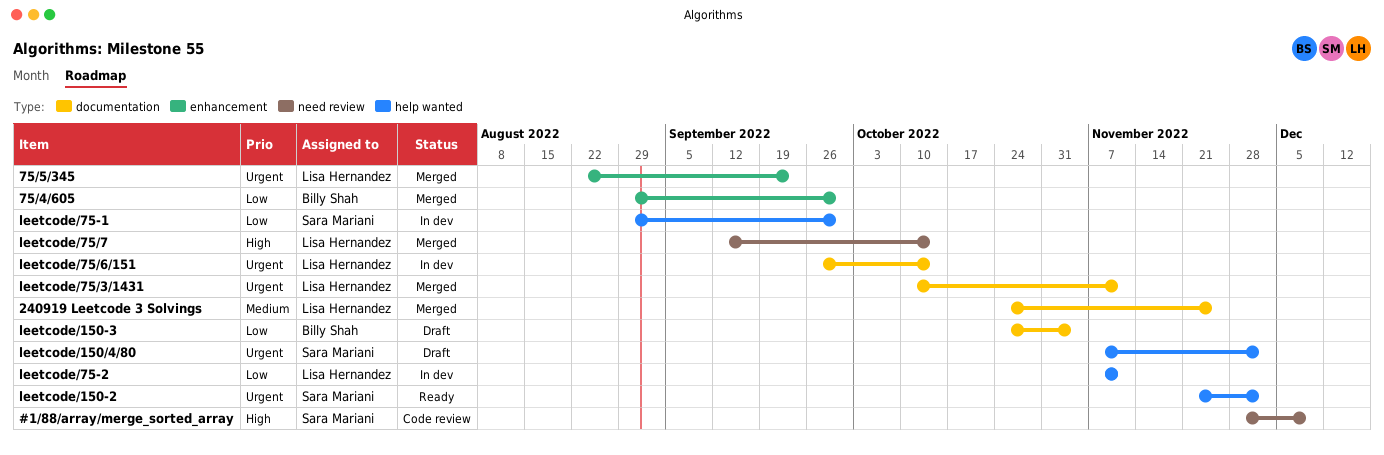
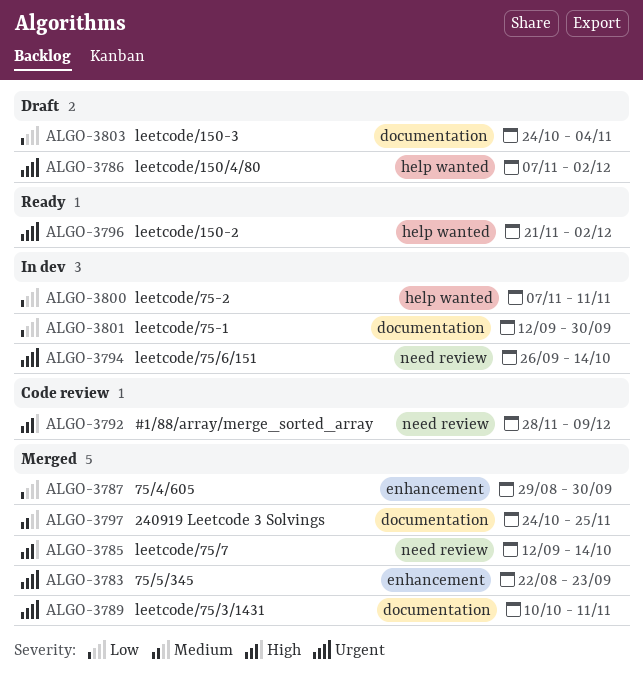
leetcode/75-1, label: help wanted -> documentation
leetcode/75-1, start: Aug 29 -> Sep 12
leetcode/75/6/151, label: documentation -> need review

